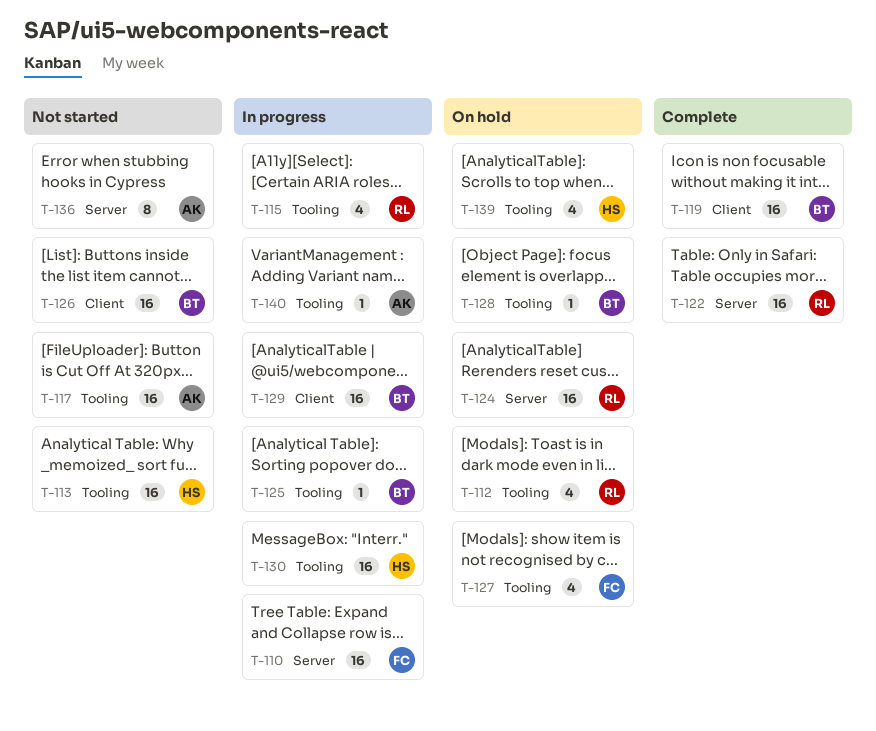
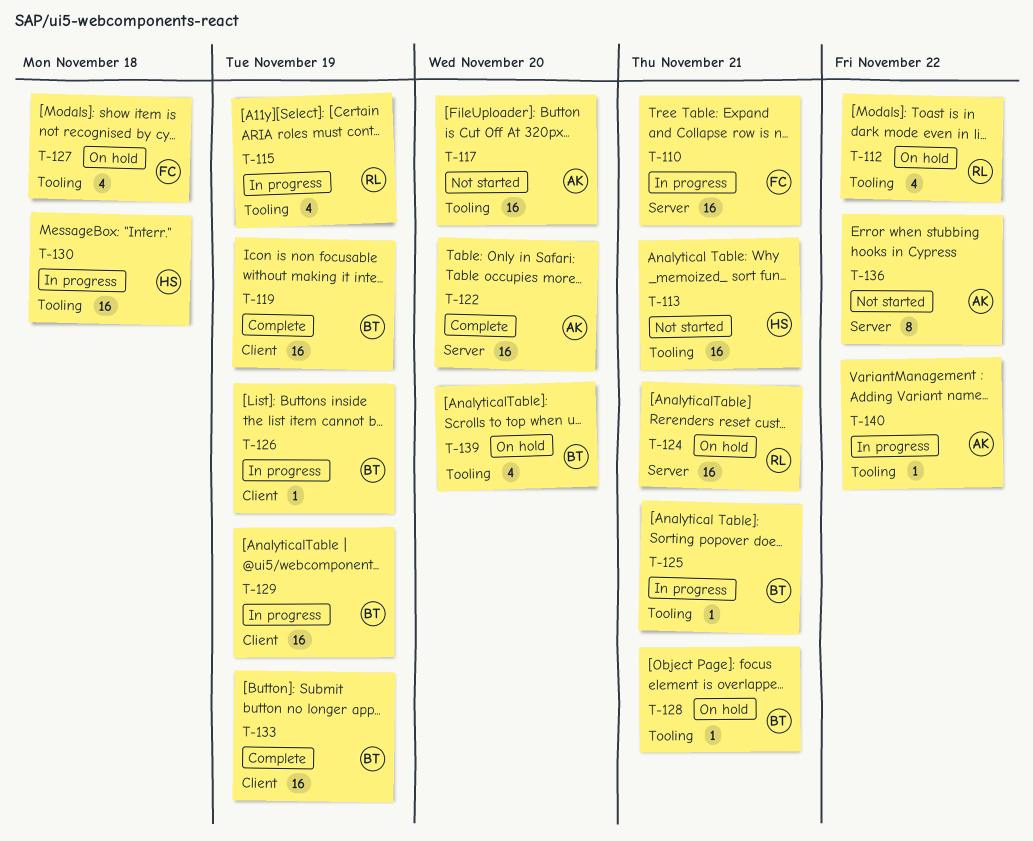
T-122, owner: RL -> AK
T-126, status: Not started -> In progress
T-126, estimate: 16 -> 1
T-133: none -> present
T-139, owner: HS -> BT

